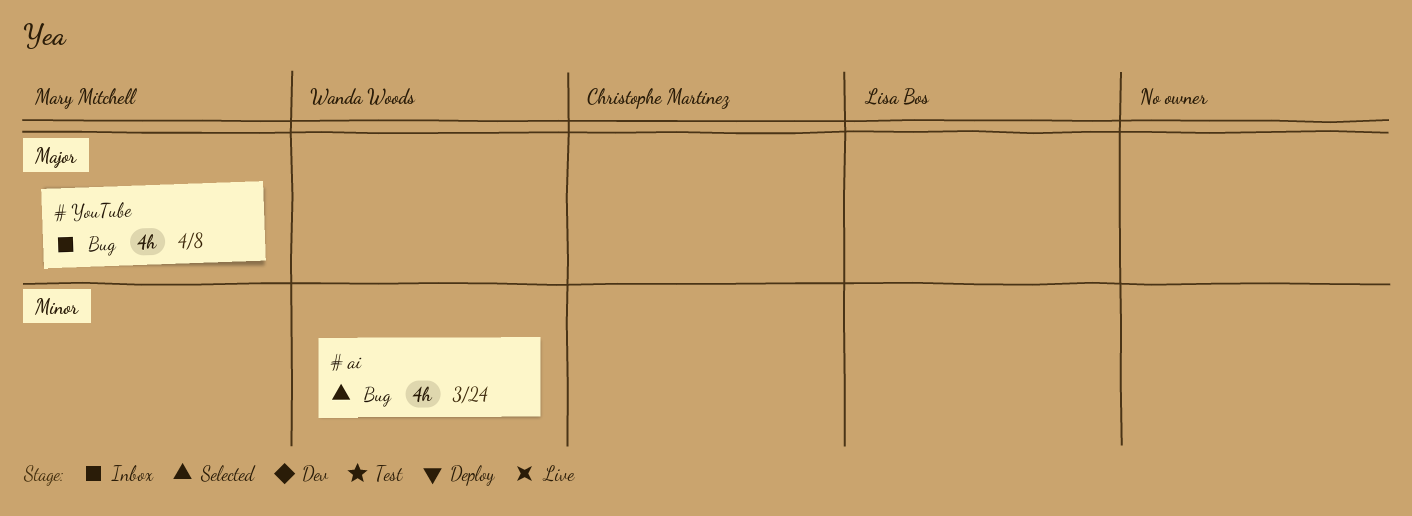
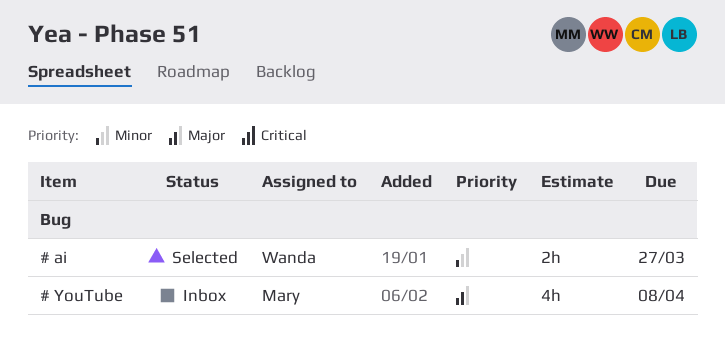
# ai, estimate: 4h -> 2h
# ai, due: Mar 24 -> Mar 27

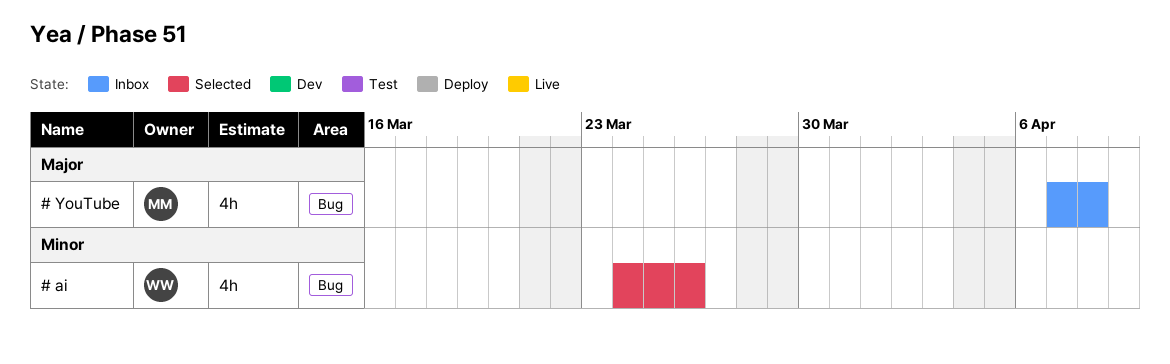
# ai, estimate: 2h -> 4h
# ai, due: Mar 27 -> Mar 26

